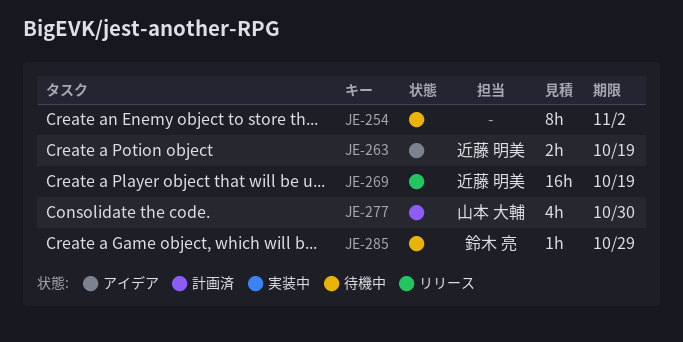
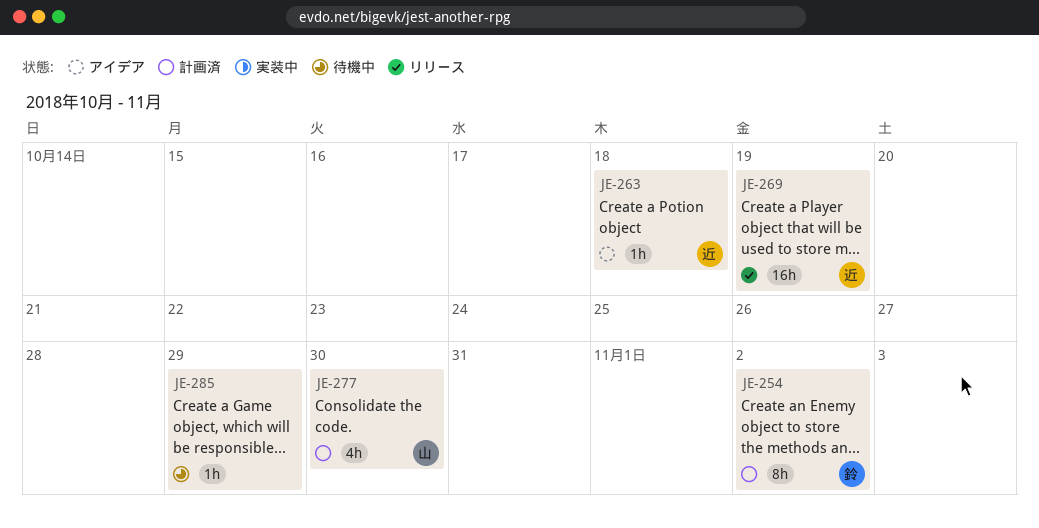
JE-254, status: 待機中 -> 計画済
JE-254, owner: none -> 鈴木 亮
JE-263, estimate: 2h -> 1h
JE-263, due: Oct 19 -> Oct 18
JE-285, owner: 鈴木 亮 -> none

